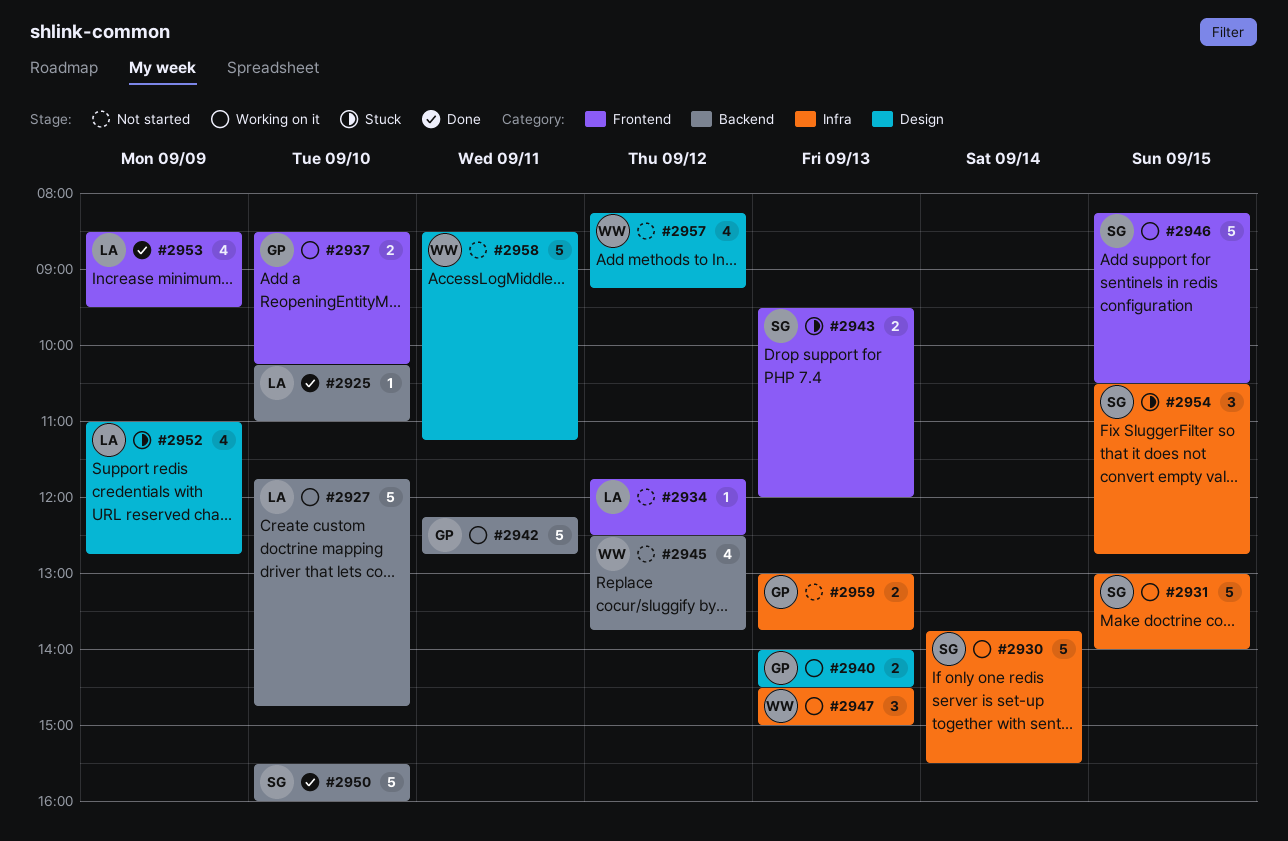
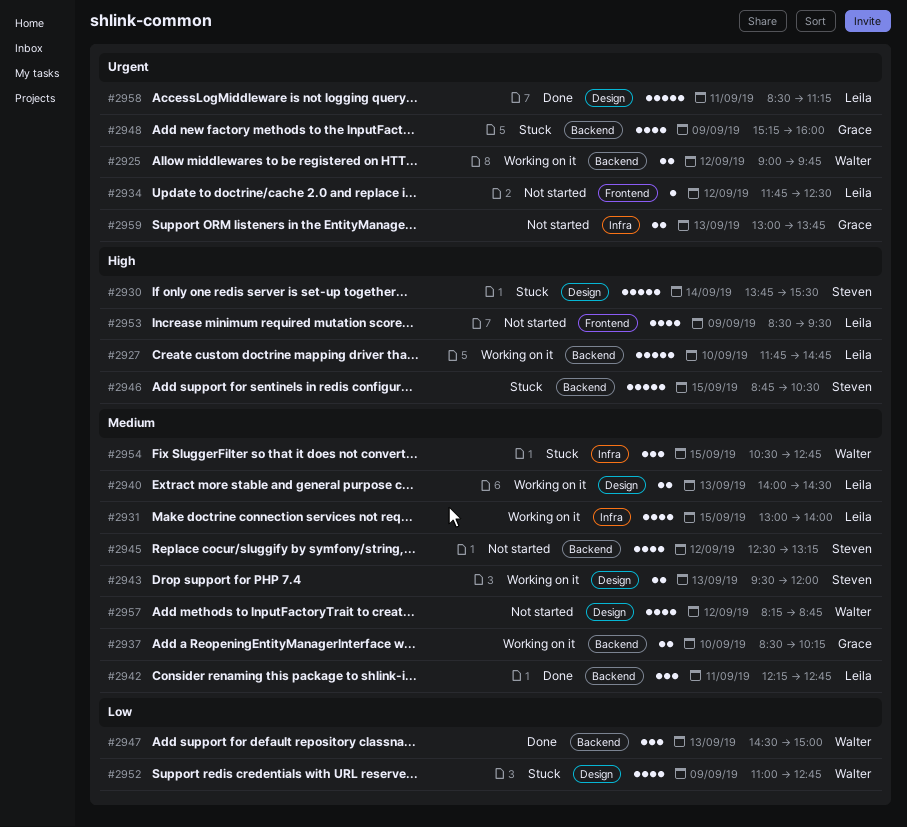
#2925, status: Done -> Working on it
#2925, owner: Leila -> Walter
#2925, estimate: 1 -> 2
#2925, day: Sep 10 -> Sep 12
#2925, begins: 10:15 -> 09:00
#2925, ends: 11:00 -> 09:45
#2930, status: Working on it -> Stuck
#2930, label: Infra -> Design
#2931, owner: Steven -> Leila
#2931, estimate: 5 -> 4
#2937, label: Frontend -> Backend
#2940, owner: Grace -> Leila
#2942, status: Working on it -> Done
#2942, owner: Grace -> Leila
#2942, estimate: 5 -> 3
#2943, status: Stuck -> Working on it
#2943, label: Frontend -> Design
#2945, owner: Walter -> Steven
#2945, ends: 13:45 -> 13:15
#2946, status: Working on it -> Stuck
#2946, label: Frontend -> Backend
#2946, begins: 08:15 -> 08:45
#2947, status: Working on it -> Done
#2947, label: Infra -> Backend
#2948: none -> present
#2950: present -> none
#2952, owner: Leila -> Walter
#2953, status: Done -> Not started
#2954, owner: Steven -> Walter
#2957, ends: 09:15 -> 08:45
#2958, status: Not started -> Done
#2958, owner: Walter -> Leila

